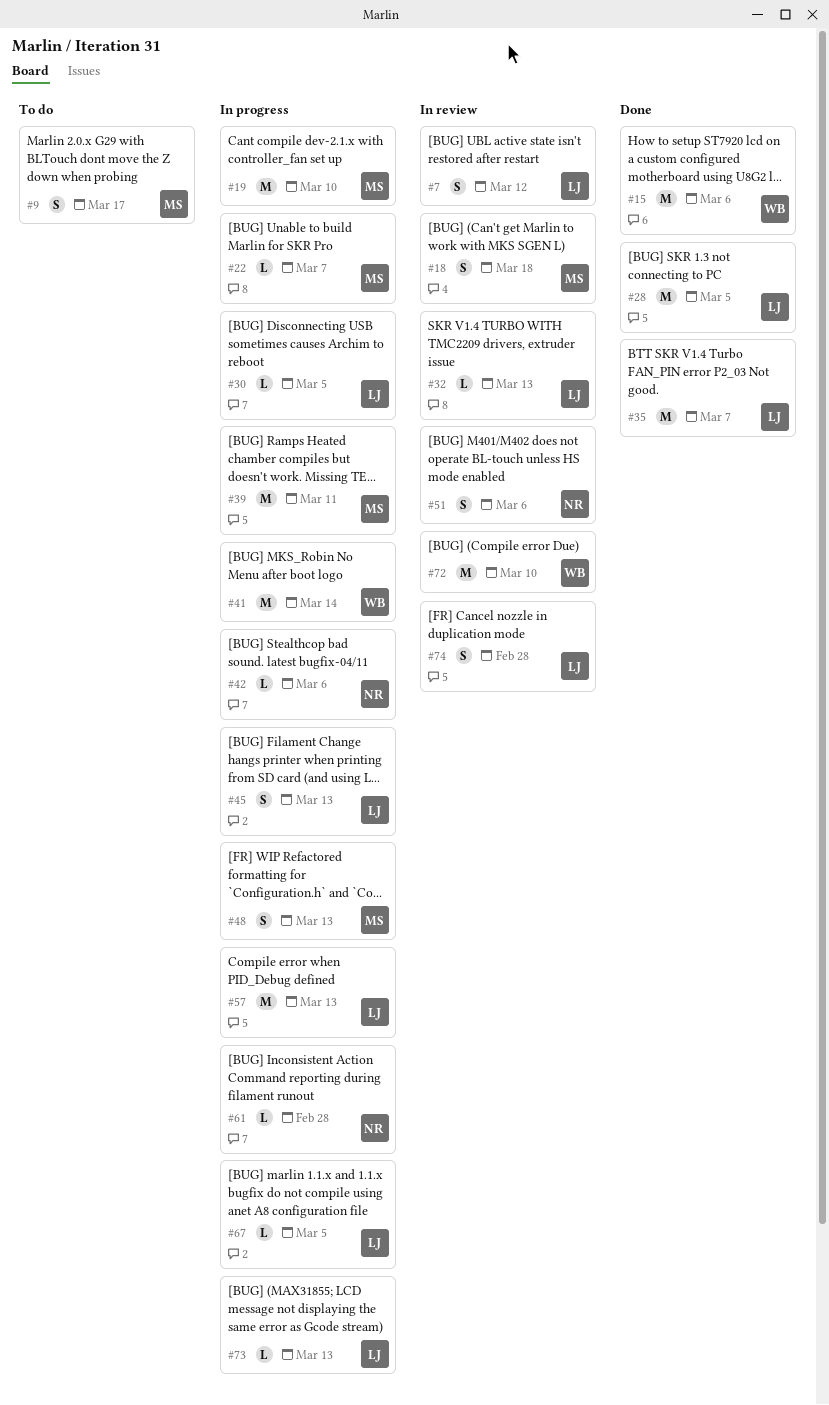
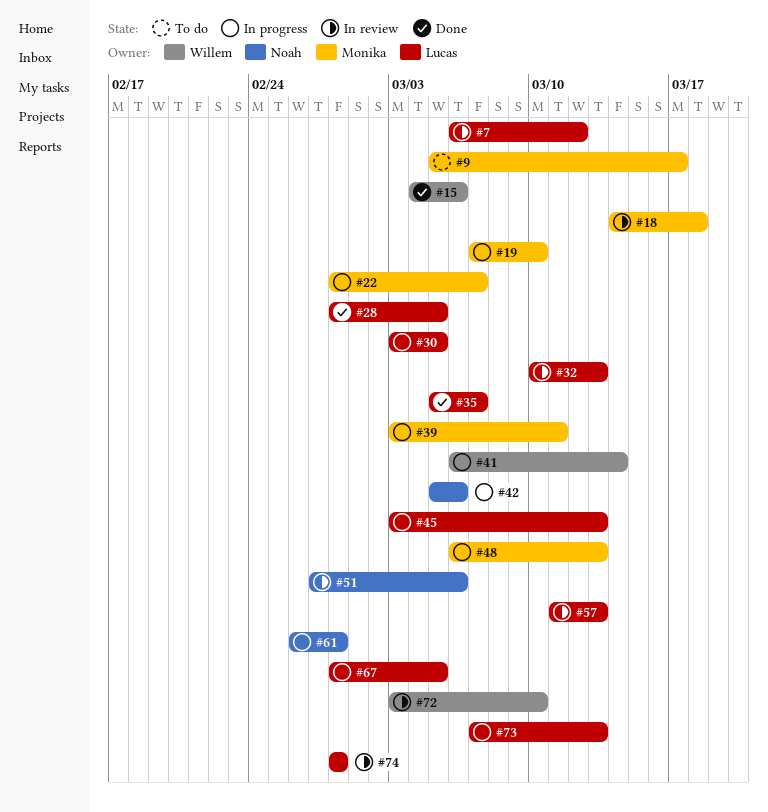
#57, status: In progress -> In review

